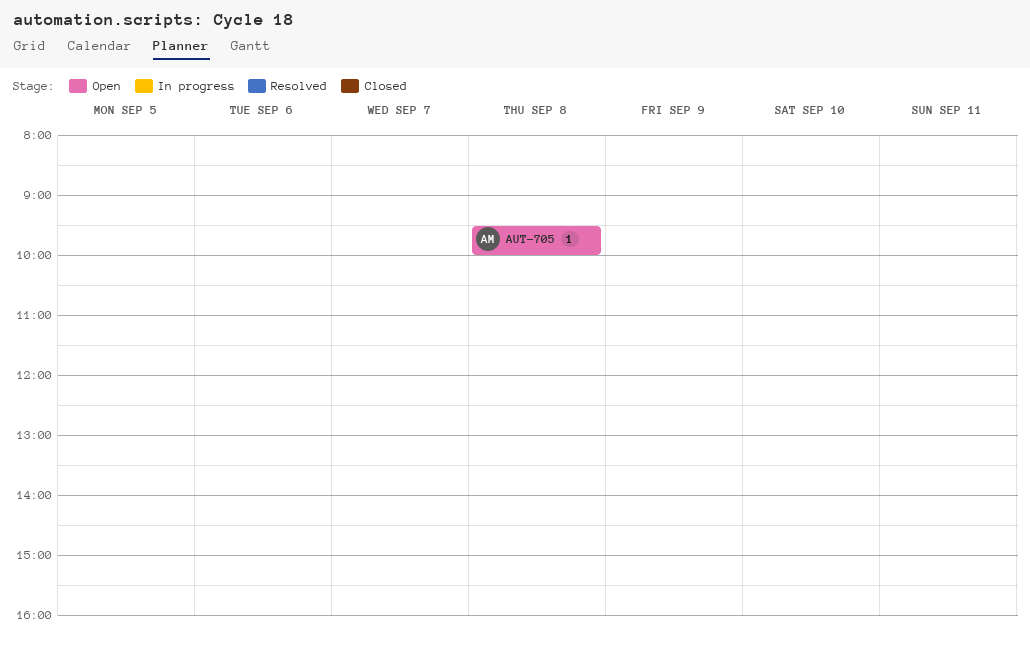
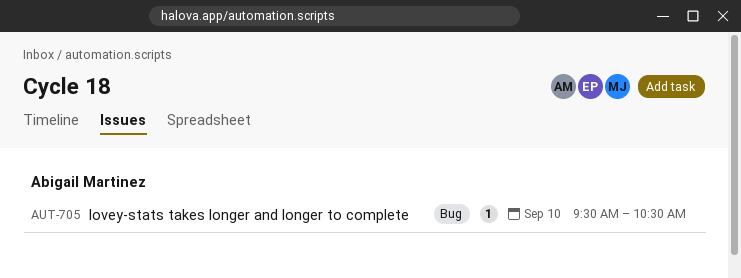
AUT-705, day: Sep 8 -> Sep 10
AUT-705, ends: 10:00 -> 10:30

